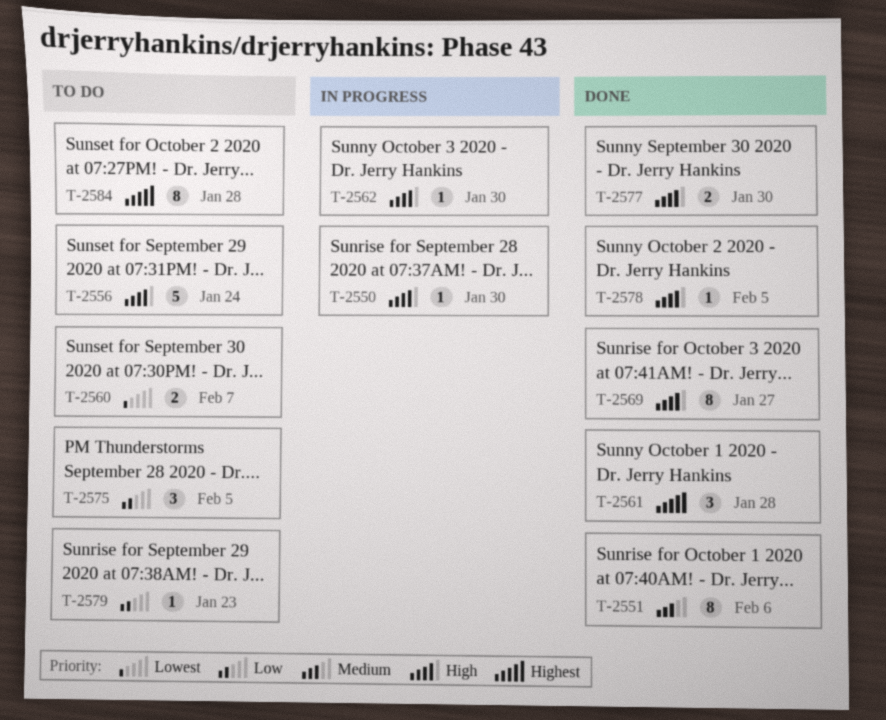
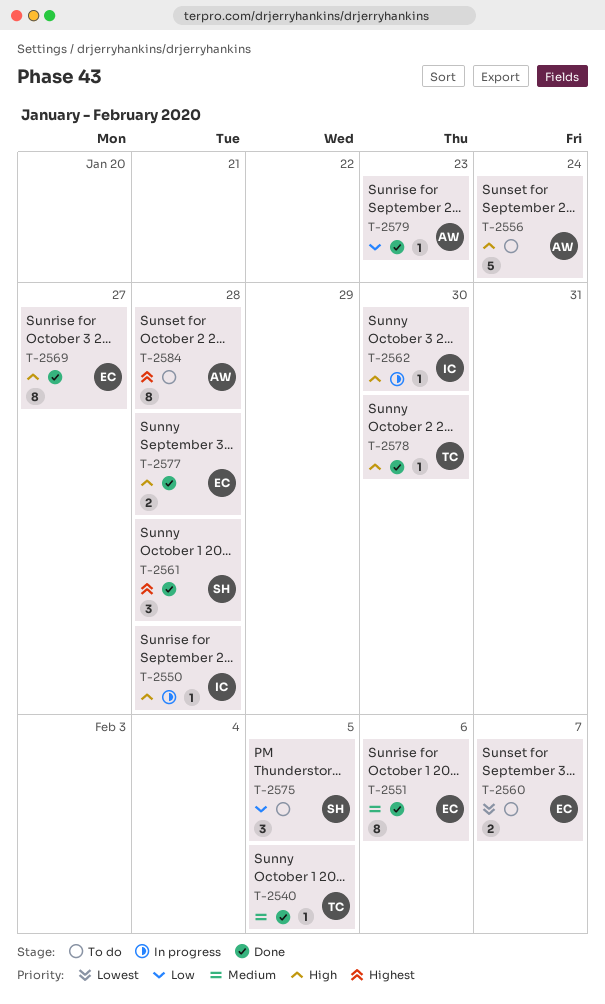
T-2540: none -> present
T-2550, due: Jan 30 -> Jan 28
T-2577, due: Jan 30 -> Jan 28
T-2578, due: Feb 5 -> Jan 30
T-2579, status: To do -> Done

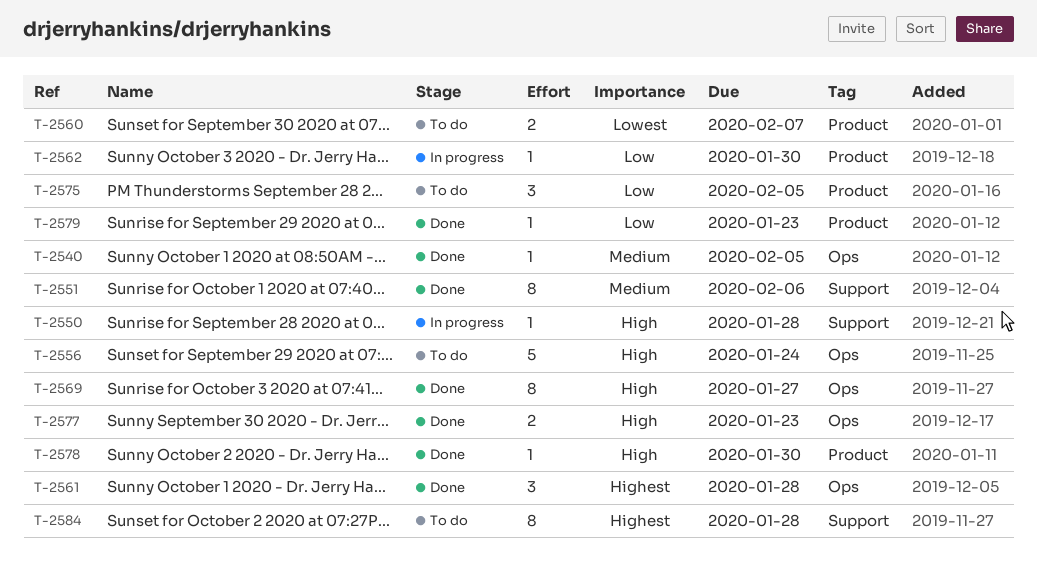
T-2562, priority: High -> Low
T-2577, due: Jan 28 -> Jan 23

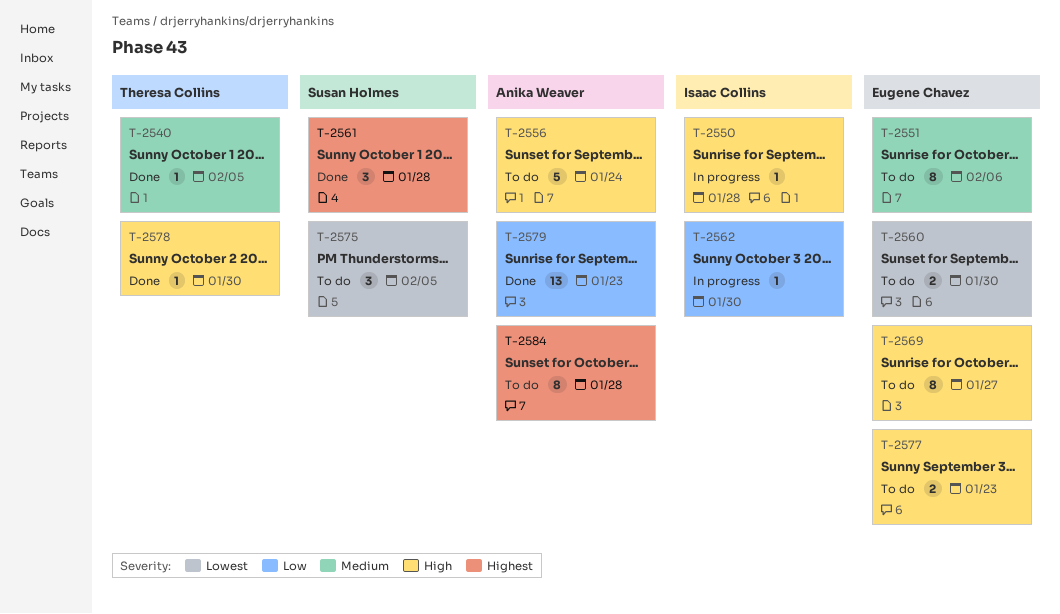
T-2551, status: Done -> To do
T-2560, due: Feb 7 -> Jan 30
T-2569, status: Done -> To do
T-2575, priority: Low -> Lowest
T-2577, status: Done -> To do
T-2579, estimate: 1 -> 13

